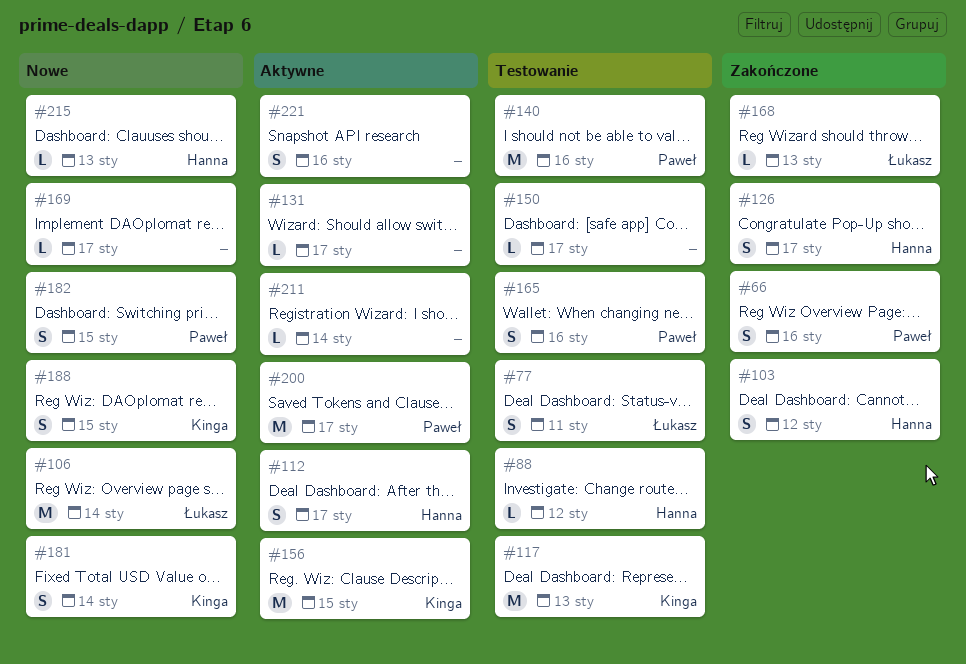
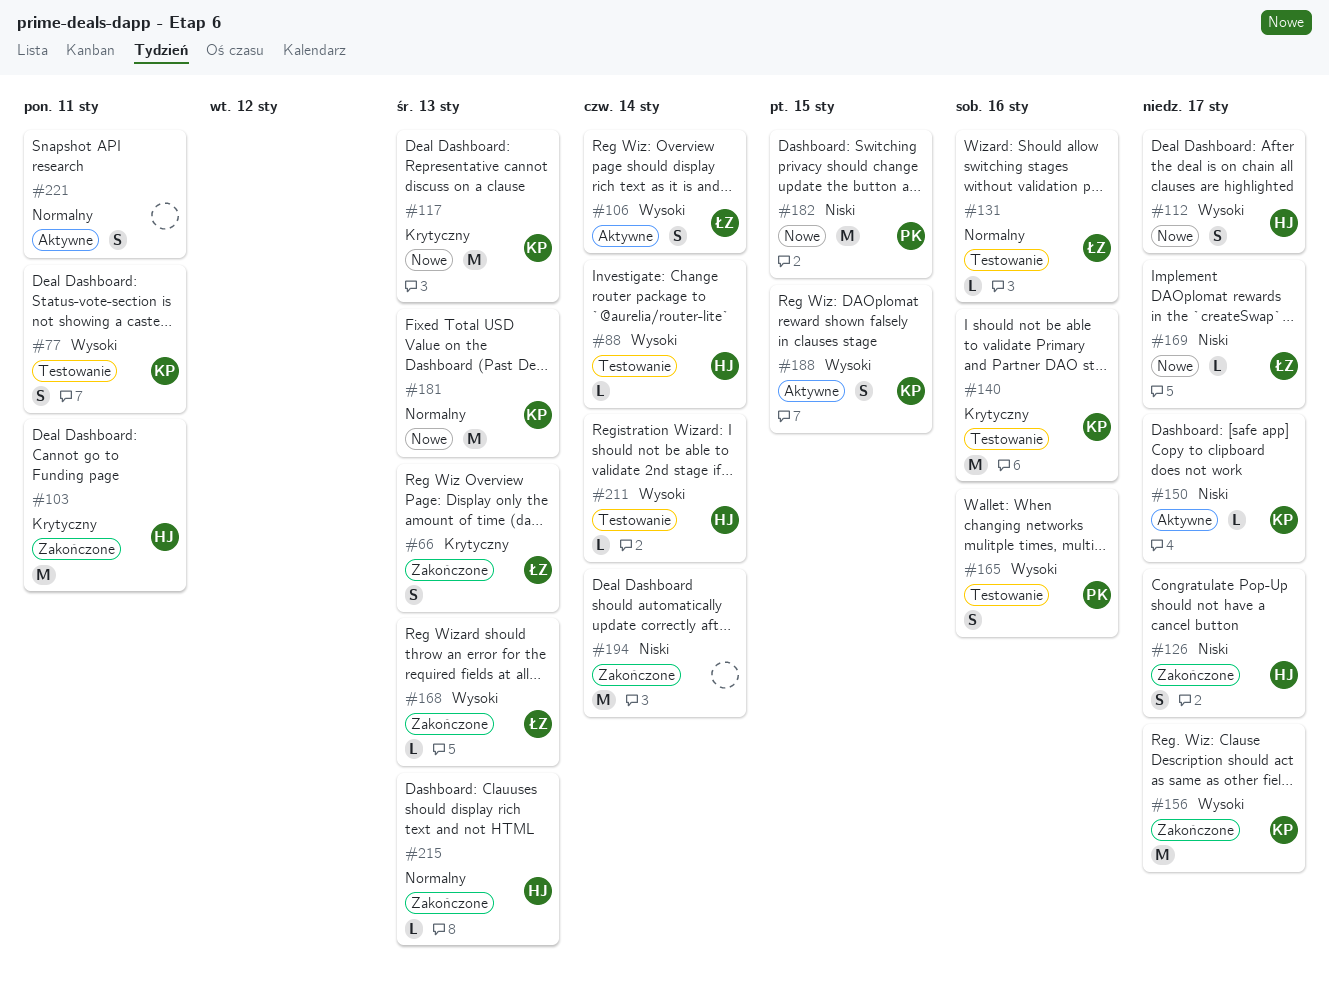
#66, owner: Paweł -> Łukasz
#66, due: Jan 16 -> Jan 13
#77, owner: Łukasz -> Kinga
#88, due: Jan 12 -> Jan 14
#103, estimate: S -> M
#103, due: Jan 12 -> Jan 11
#106, status: Nowe -> Aktywne
#106, estimate: M -> S
#112, status: Aktywne -> Nowe
#117, status: Testowanie -> Nowe
#131, status: Aktywne -> Testowanie
#131, owner: none -> Łukasz
#131, due: Jan 17 -> Jan 16
#140, owner: Paweł -> Kinga
#150, status: Testowanie -> Aktywne
#150, owner: none -> Kinga
#156, status: Aktywne -> Zakończone
#156, due: Jan 15 -> Jan 17
#169, owner: none -> Łukasz
#181, estimate: S -> M
#181, due: Jan 14 -> Jan 13
#182, estimate: S -> M
#188, status: Nowe -> Aktywne
#194: none -> present
#200: present -> none
#211, status: Aktywne -> Testowanie
#211, owner: none -> Hanna
#215, status: Nowe -> Zakończone
#221, due: Jan 16 -> Jan 11

